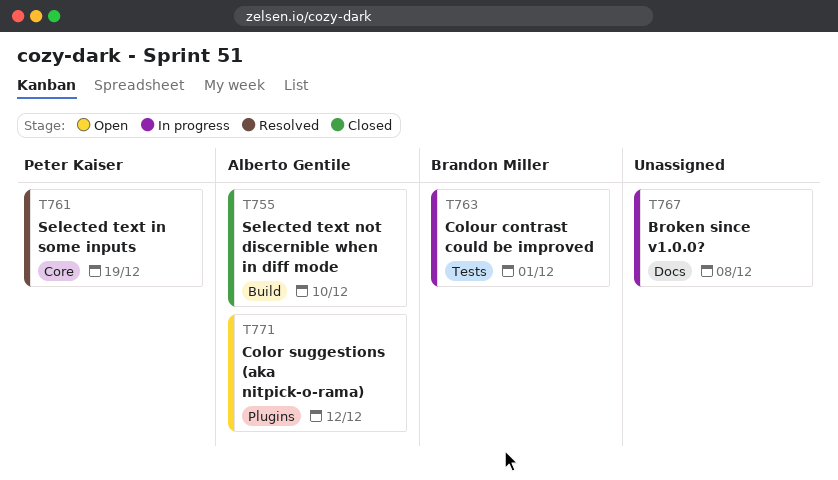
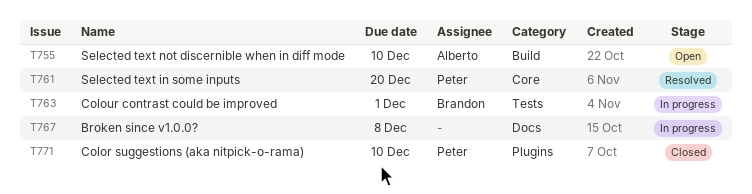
T755, status: Closed -> Open
T761, due: Dec 19 -> Dec 20
T771, status: Open -> Closed
T771, owner: Alberto Gentile -> Peter Kaiser
T771, due: Dec 12 -> Dec 10

